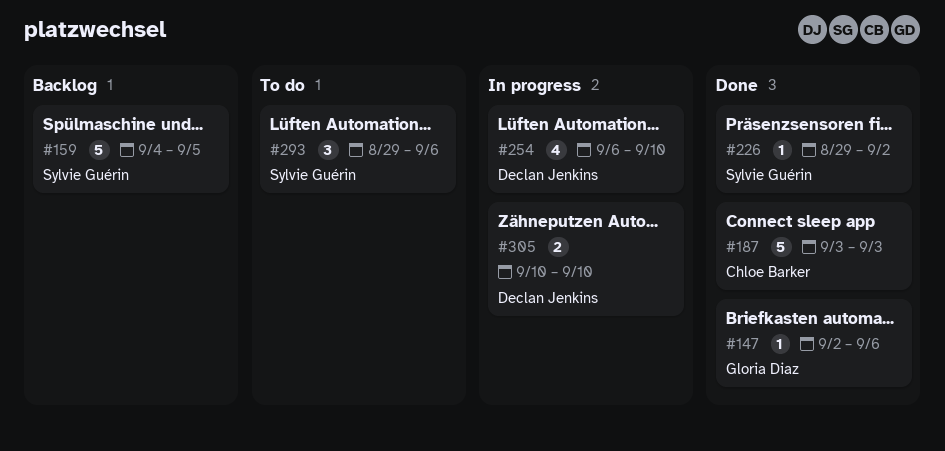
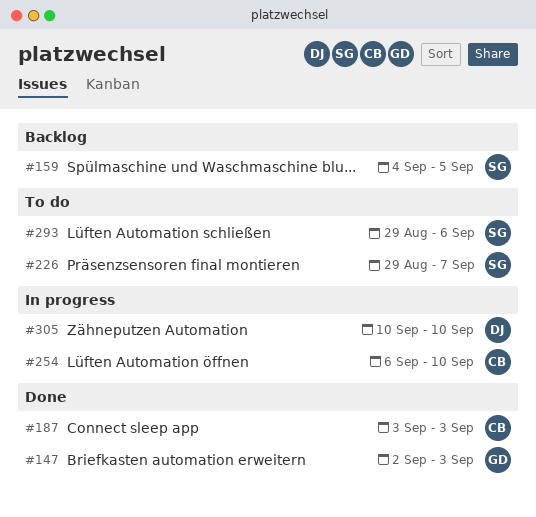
#147, due: Sep 6 -> Sep 3
#226, status: Done -> To do
#226, due: Sep 2 -> Sep 7
#254, owner: Declan Jenkins -> Chloe Barker

